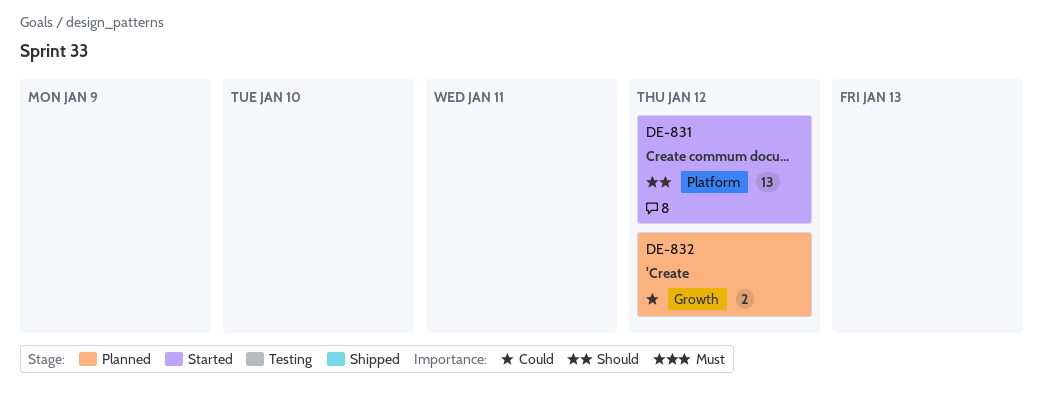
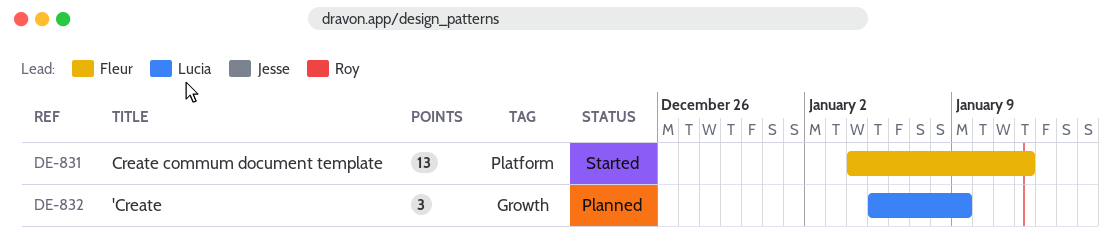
DE-832, estimate: 2 -> 3
DE-832, due: Jan 12 -> Jan 9

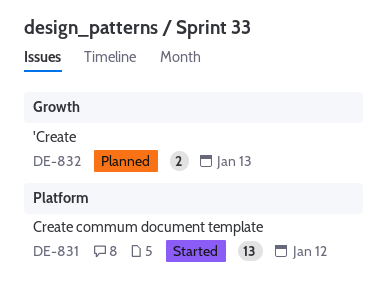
DE-832, estimate: 3 -> 2
DE-832, due: Jan 9 -> Jan 13

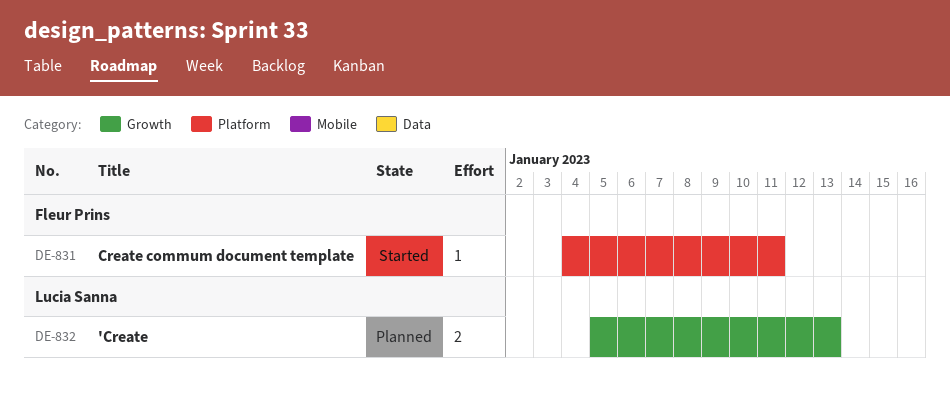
DE-831, estimate: 13 -> 1
DE-831, due: Jan 12 -> Jan 11

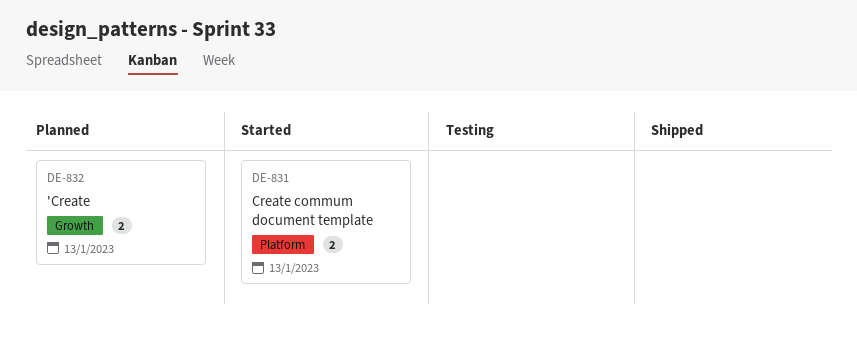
DE-831, estimate: 1 -> 2
DE-831, due: Jan 11 -> Jan 13

